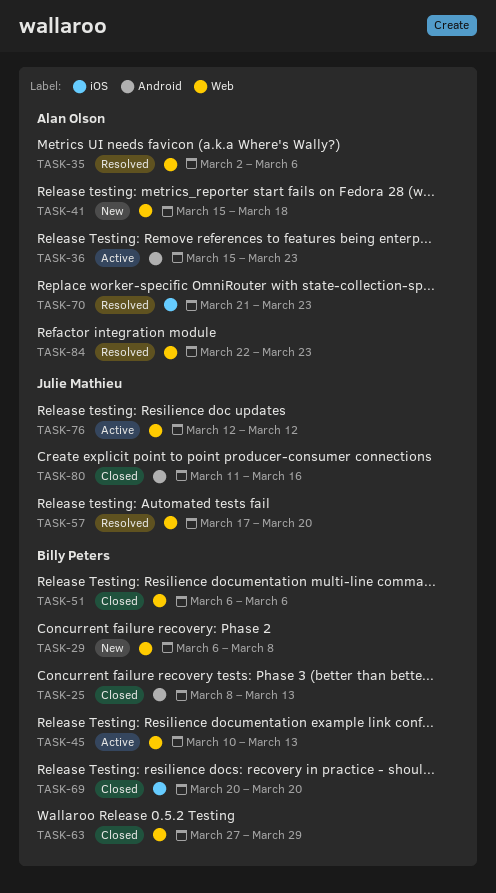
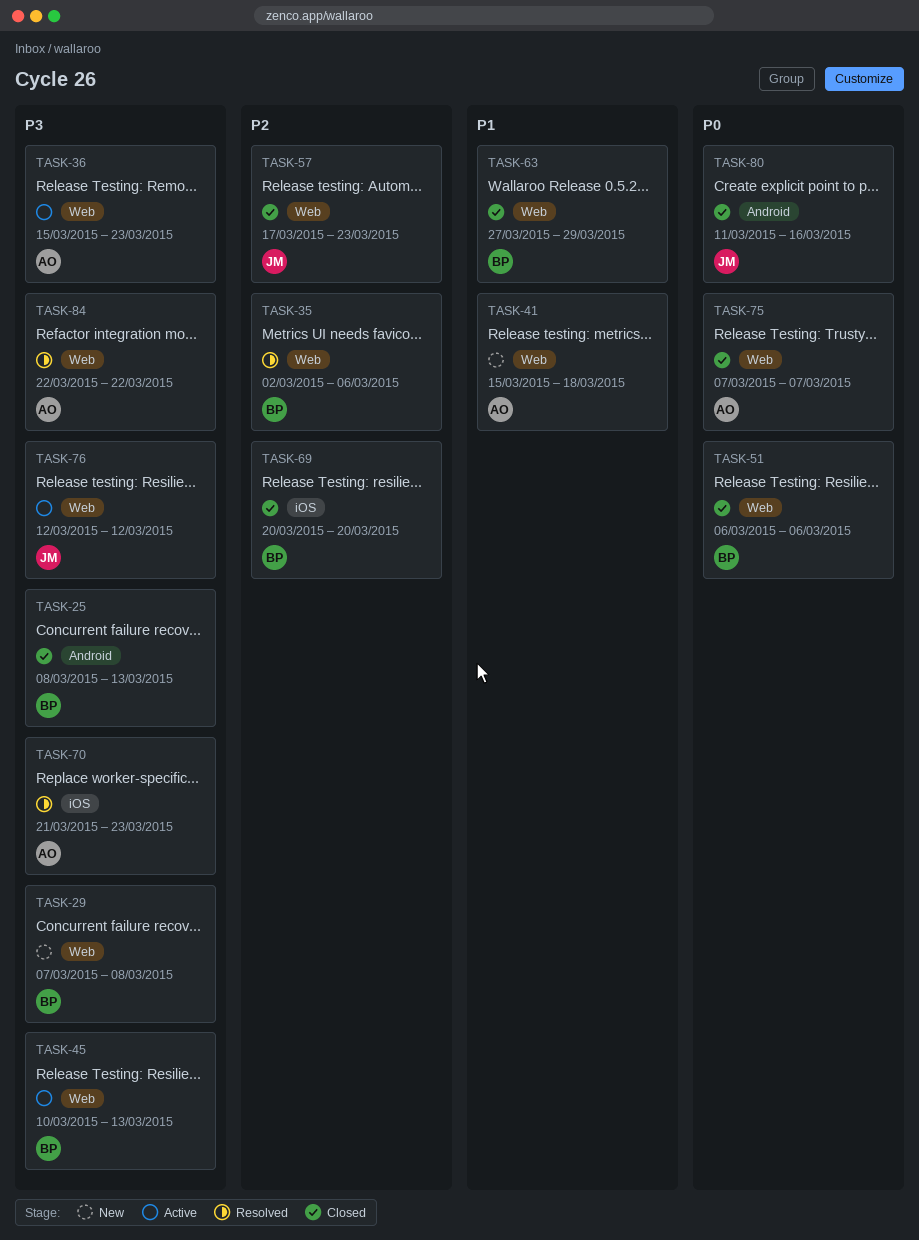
TASK-29, start: Mar 6 -> Mar 7
TASK-35, owner: Alan Olson -> Billy Peters
TASK-36, label: Android -> Web
TASK-57, status: Resolved -> Closed
TASK-57, due: Mar 20 -> Mar 23
TASK-75: none -> present
TASK-84, due: Mar 23 -> Mar 22

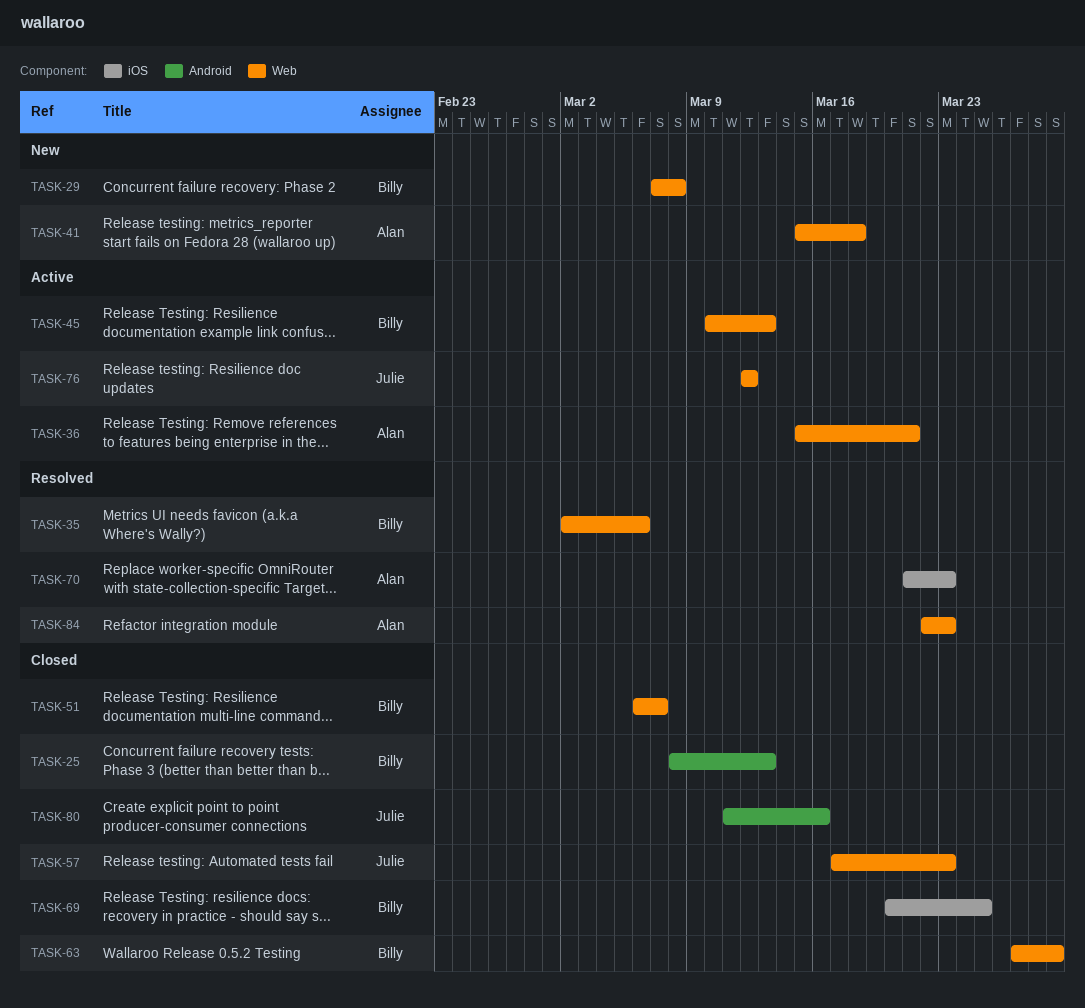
TASK-36, due: Mar 23 -> Mar 21
TASK-51, due: Mar 6 -> Mar 7
TASK-69, due: Mar 20 -> Mar 25
TASK-75: present -> none
TASK-84, due: Mar 22 -> Mar 23

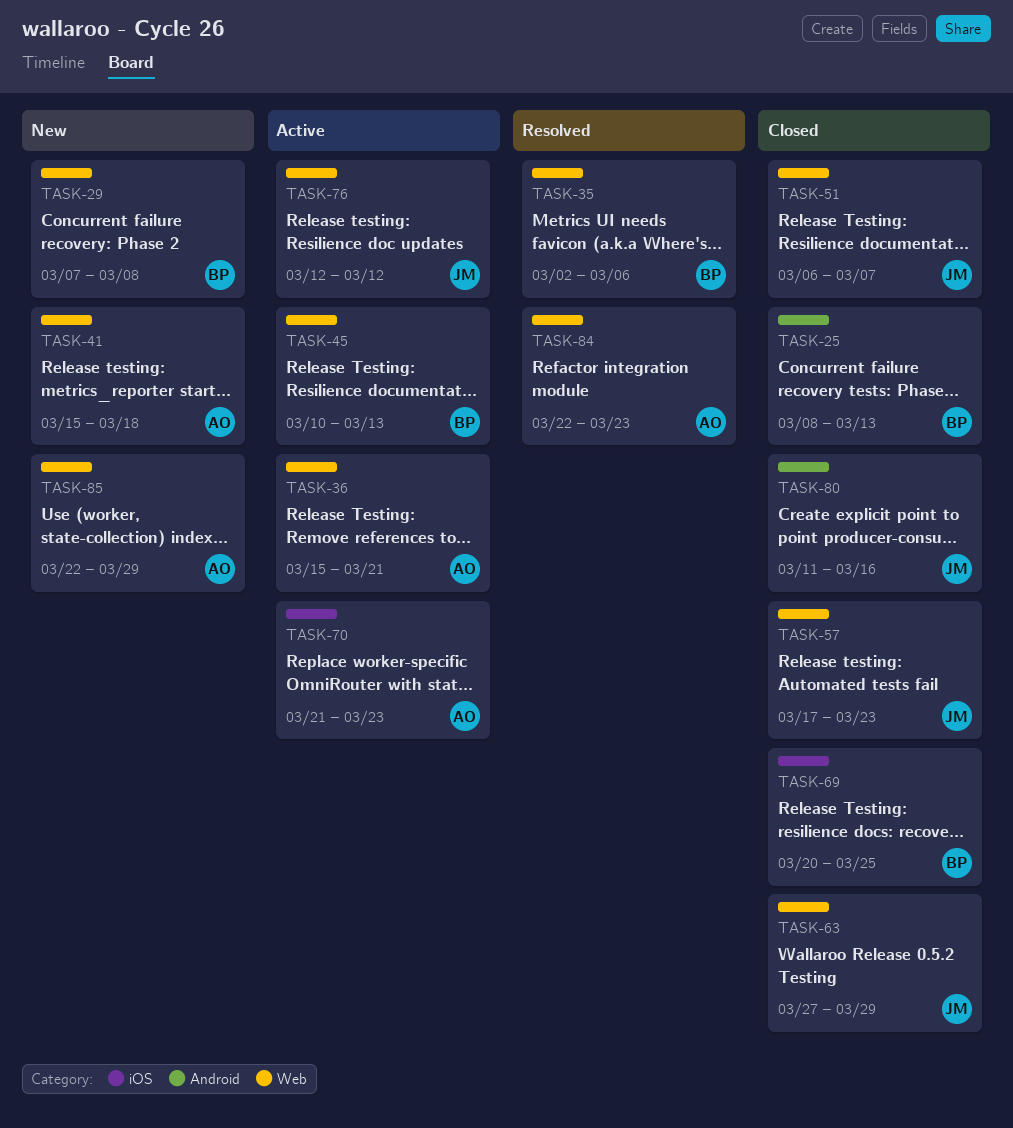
TASK-51, owner: Billy -> Julie
TASK-63, owner: Billy -> Julie
TASK-70, status: Resolved -> Active
TASK-85: none -> present

